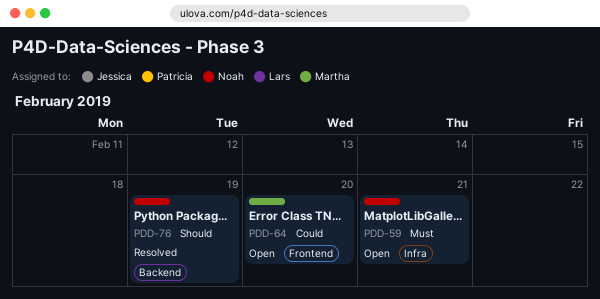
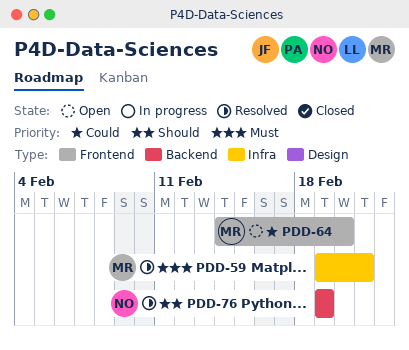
PDD-59, status: Open -> Resolved
PDD-59, owner: Noah -> Martha

